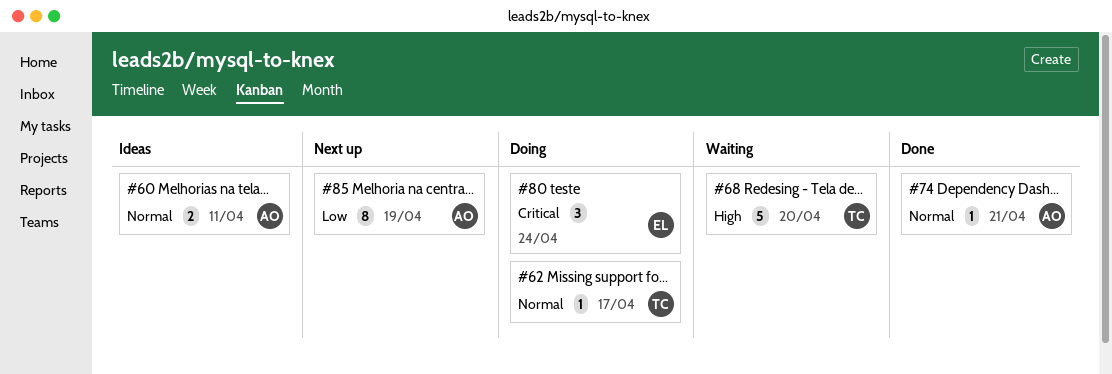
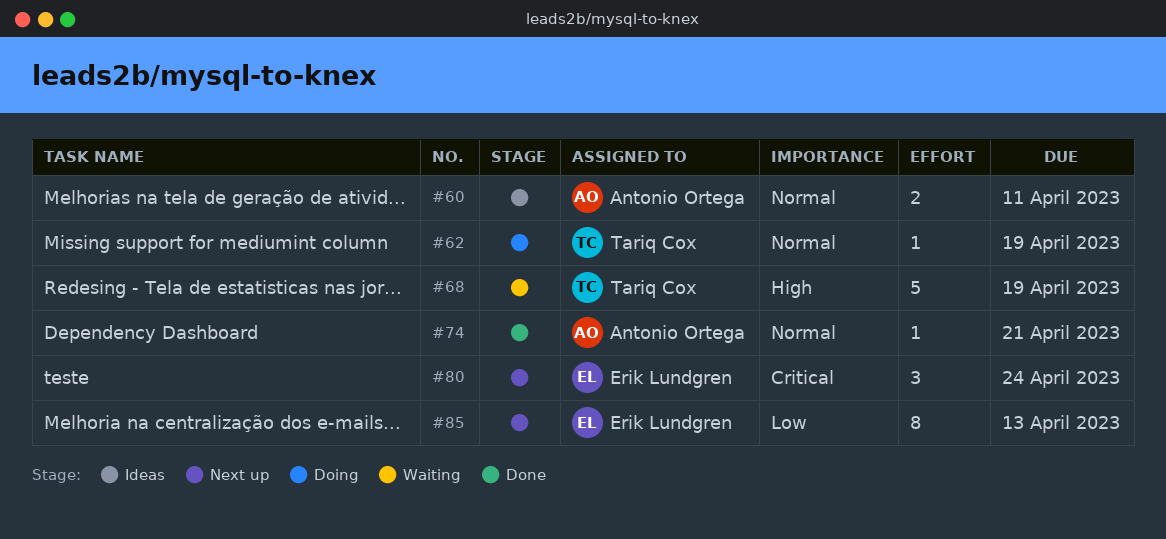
#62, due: Apr 17 -> Apr 19
#68, due: Apr 20 -> Apr 19
#80, status: Doing -> Next up
#85, owner: Antonio Ortega -> Erik Lundgren
#85, due: Apr 19 -> Apr 13

